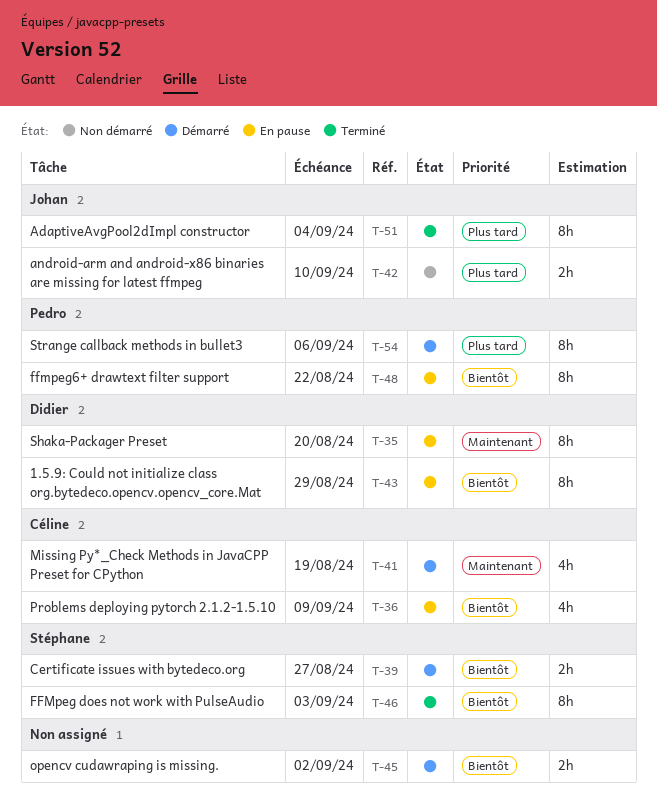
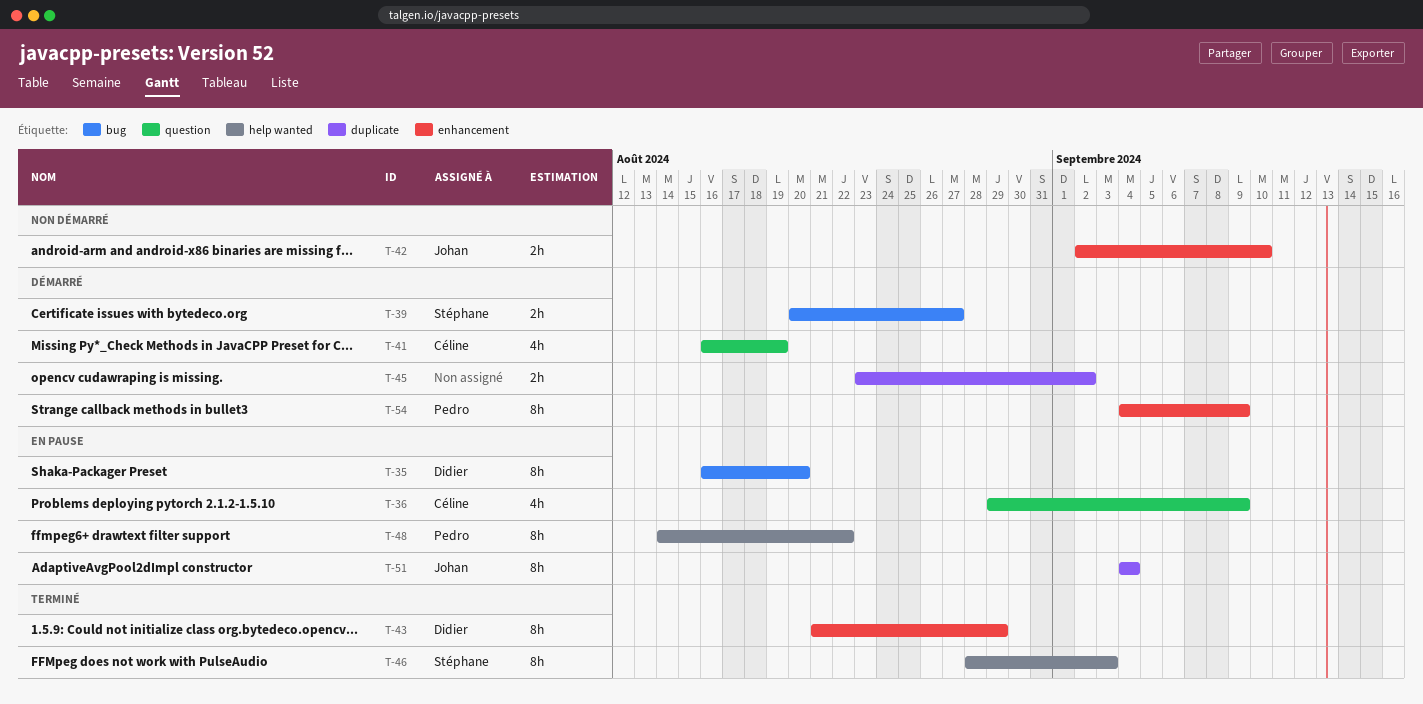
T-43, status: En pause -> Terminé
T-51, status: Terminé -> En pause
T-54, due: Sep 6 -> Sep 9

